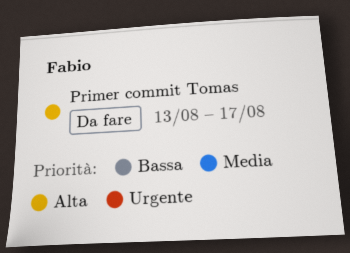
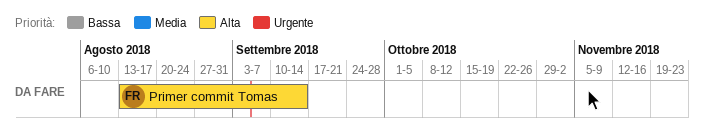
Primer commit Tomas, due: Aug 17 -> Sep 14

